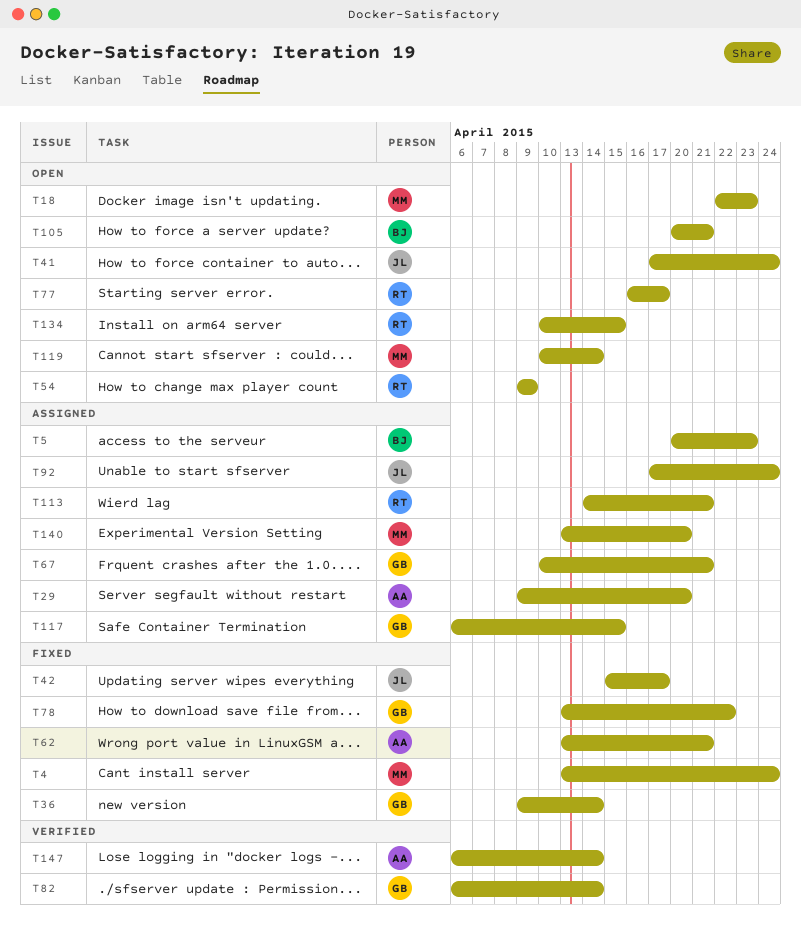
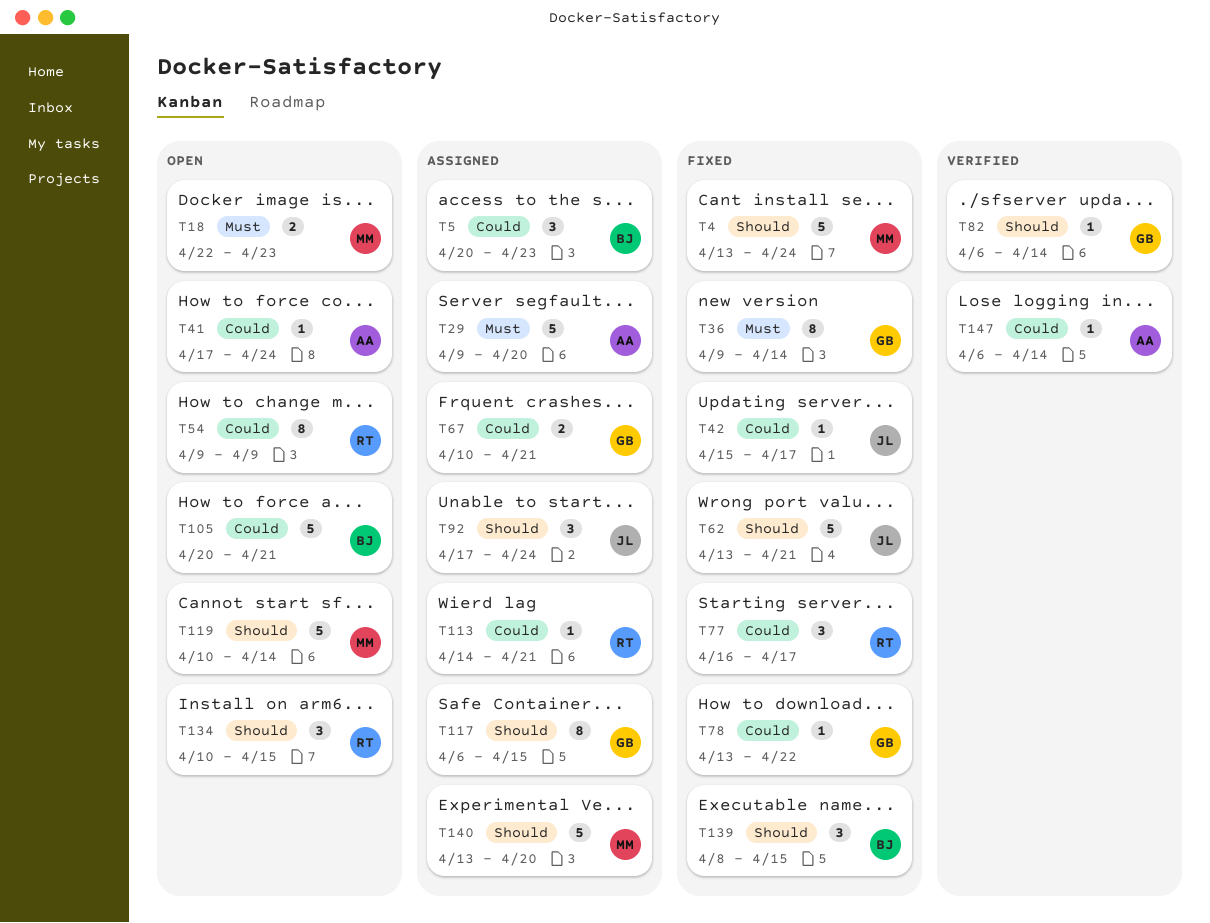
T41, owner: JL -> AA
T62, owner: AA -> JL
T77, status: Open -> Fixed
T139: none -> present

